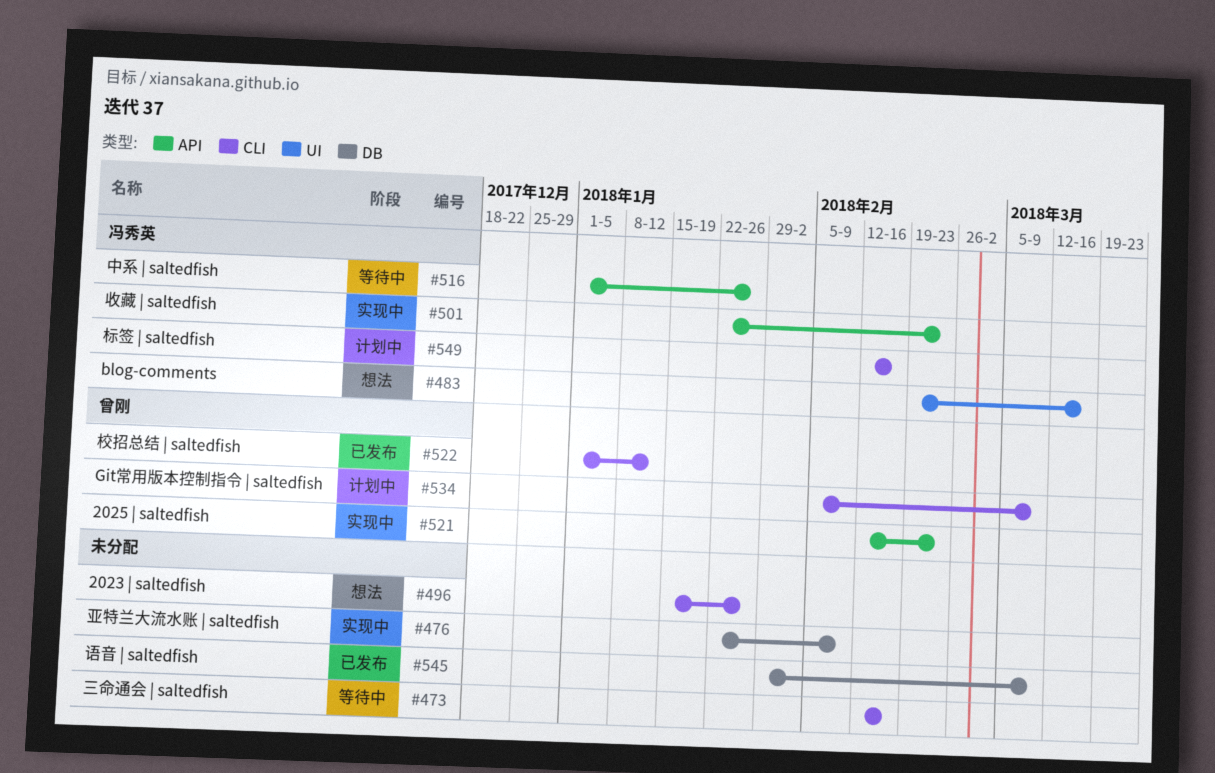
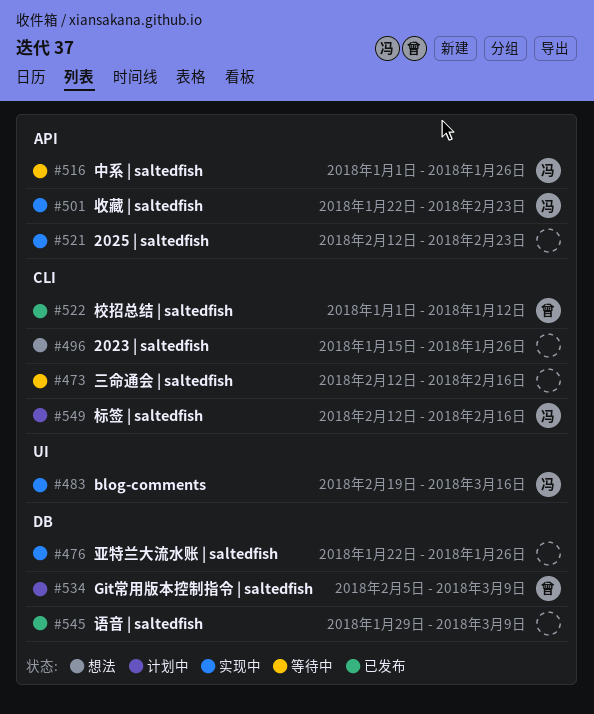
#476, due: Feb 9 -> Jan 26
#483, status: 想法 -> 实现中
#521, owner: 曾刚 -> none
#534, label: CLI -> DB

